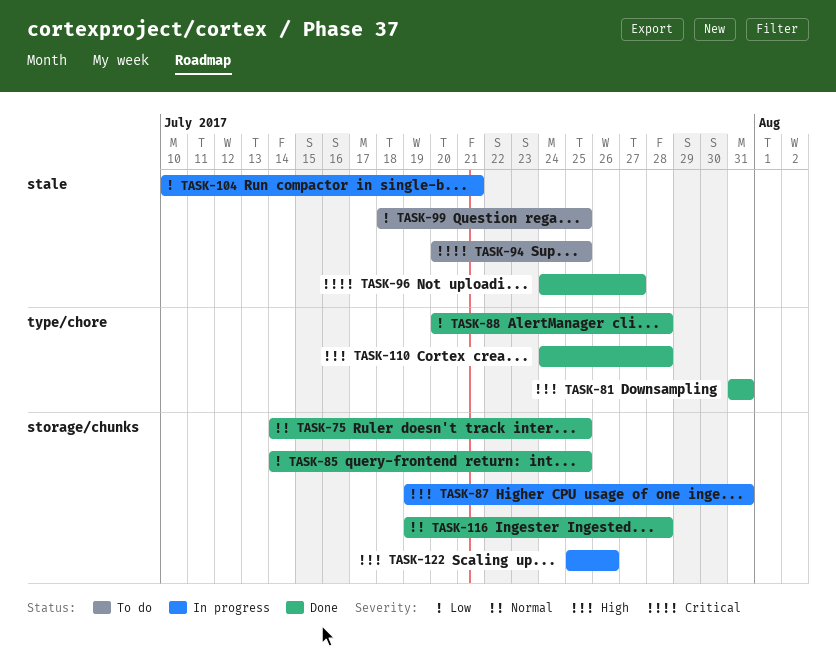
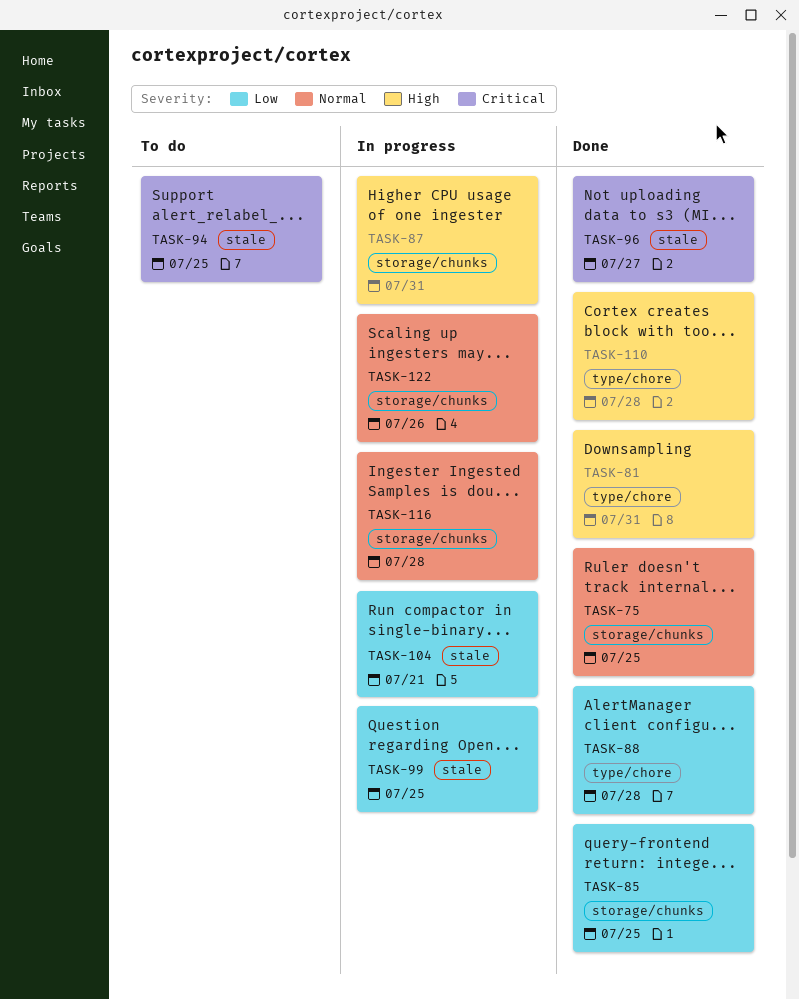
TASK-99, status: To do -> In progress
TASK-116, status: Done -> In progress
TASK-122, priority: High -> Normal

